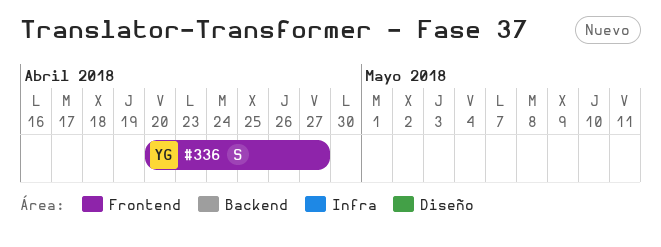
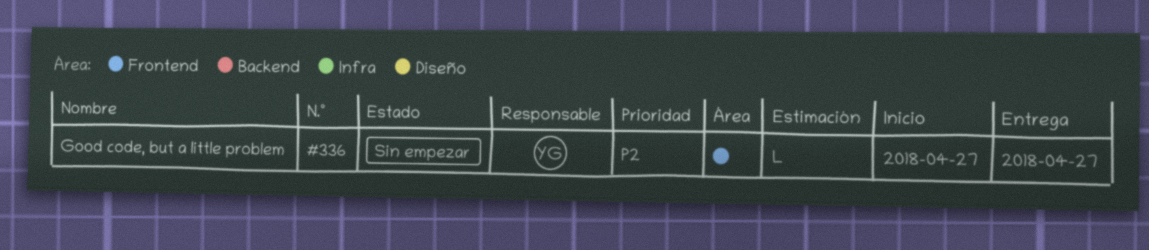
#336, estimate: S -> L
#336, start: Apr 20 -> Apr 27

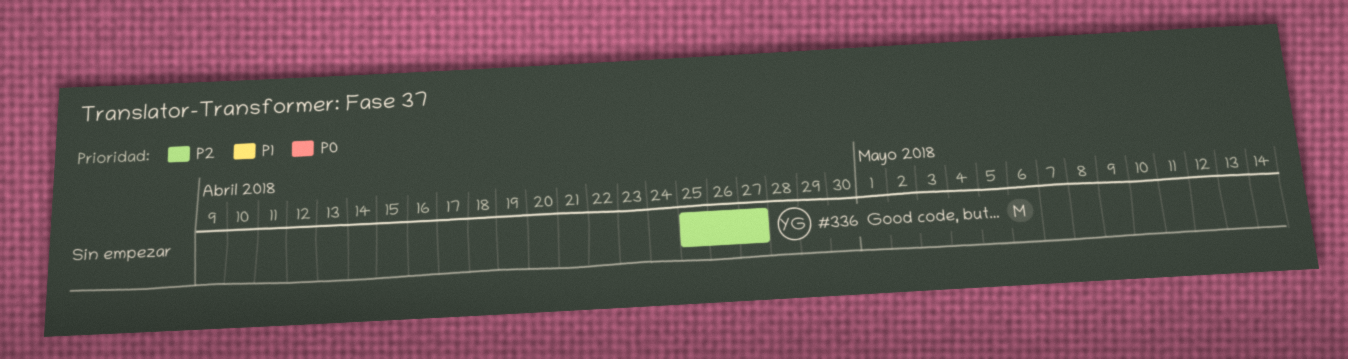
#336, estimate: L -> M
#336, start: Apr 27 -> Apr 25

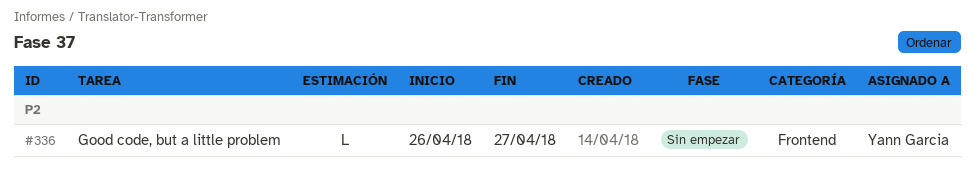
#336, estimate: M -> L
#336, start: Apr 25 -> Apr 26

